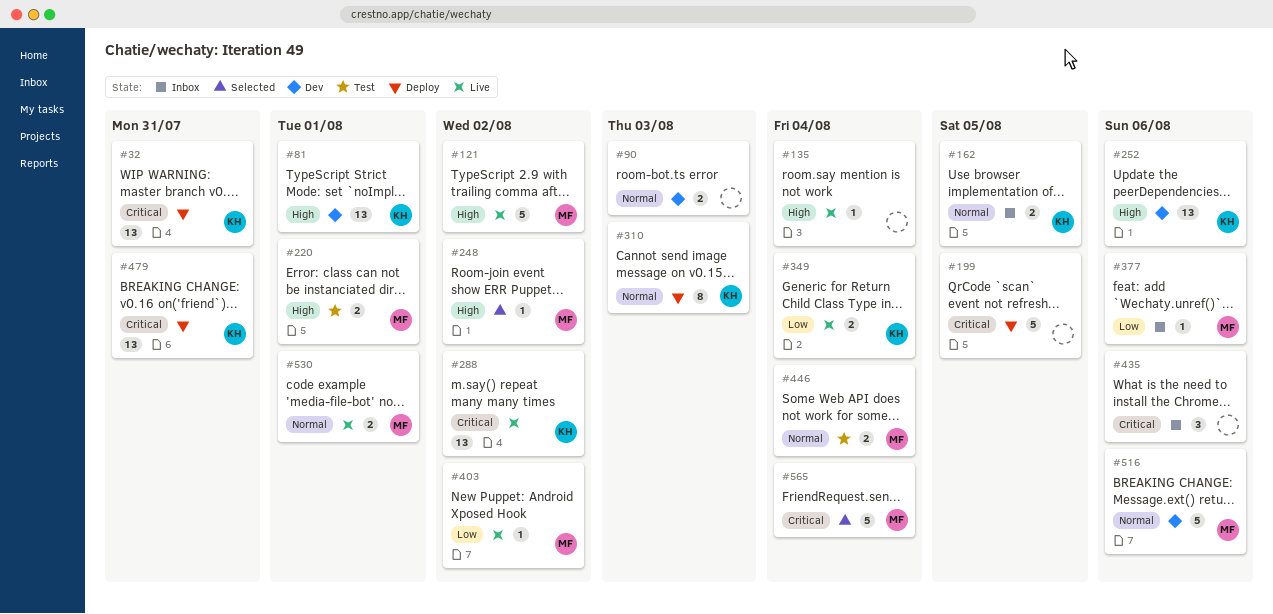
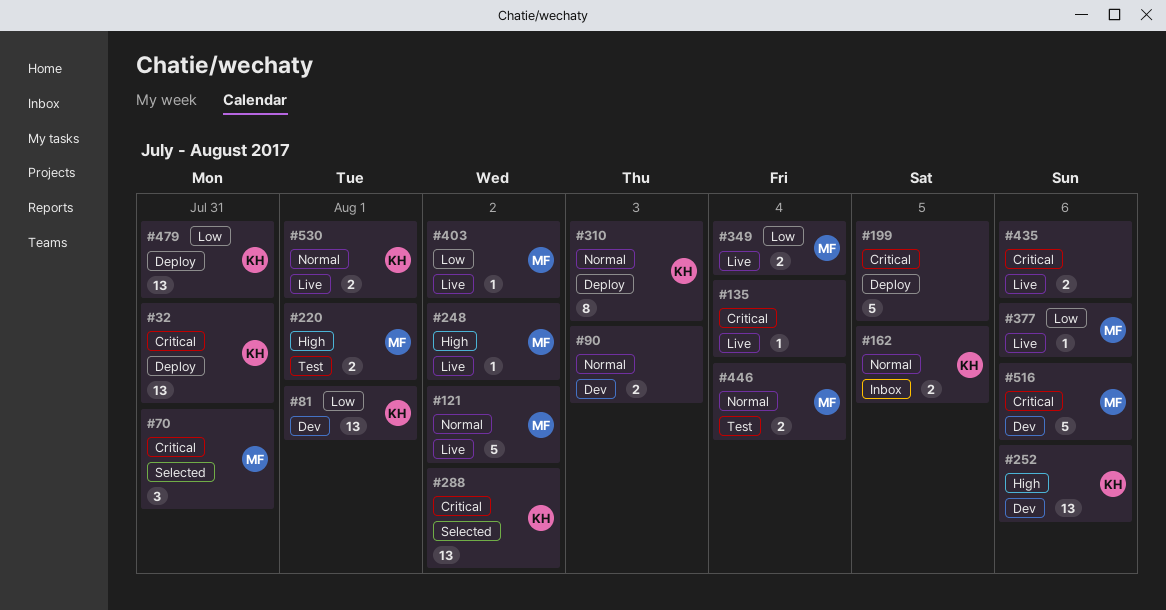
#70: none -> present
#81, priority: High -> Low
#121, priority: High -> Normal
#135, priority: High -> Critical
#248, status: Selected -> Live
#288, status: Live -> Selected
#349, owner: KH -> MF
#377, status: Inbox -> Live
#435, status: Inbox -> Live
#435, estimate: 3 -> 2
#479, priority: Critical -> Low
#516, priority: Normal -> Critical
#530, owner: MF -> KH
#565: present -> none

